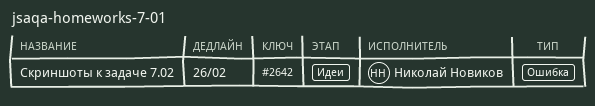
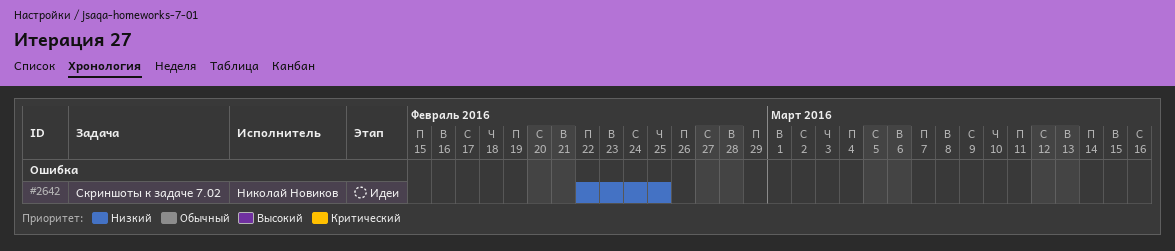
#2642, due: Feb 26 -> Feb 25

